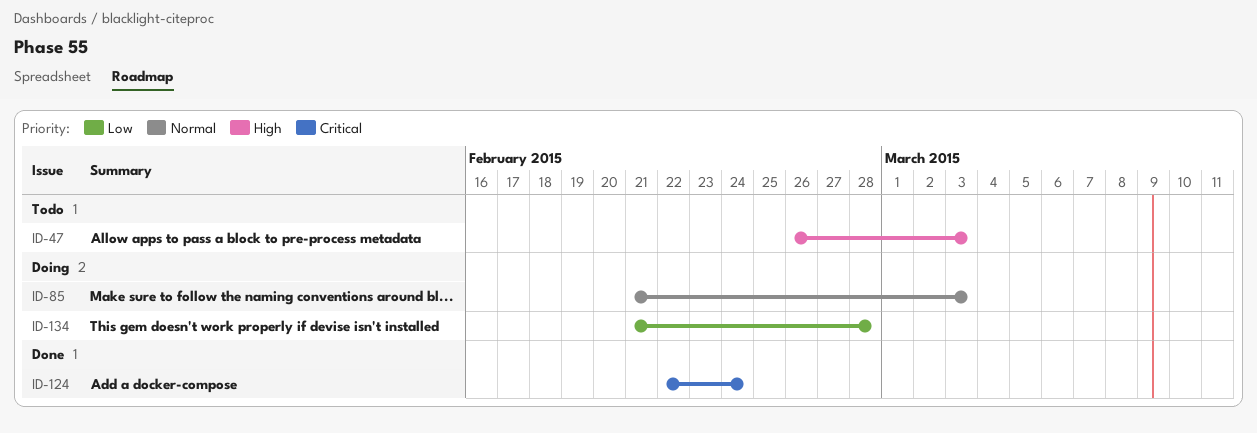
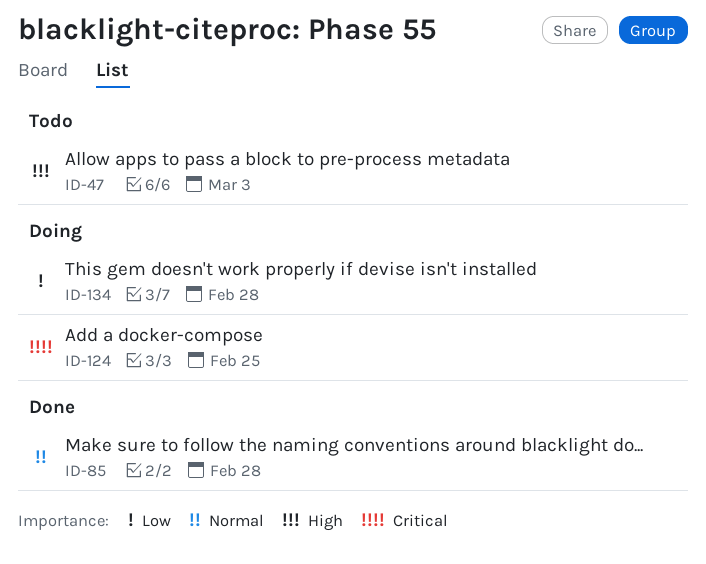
ID-85, status: Doing -> Done
ID-85, due: Mar 3 -> Feb 28
ID-124, status: Done -> Doing
ID-124, due: Feb 24 -> Feb 25

